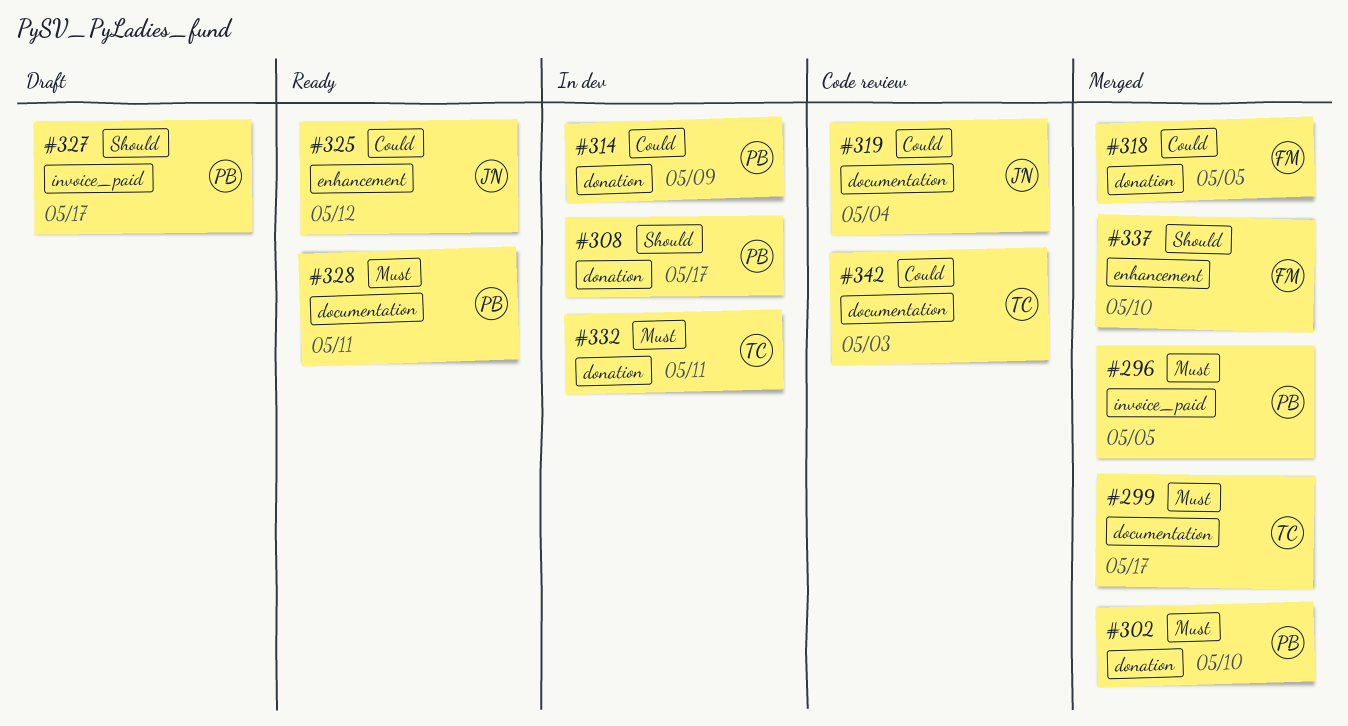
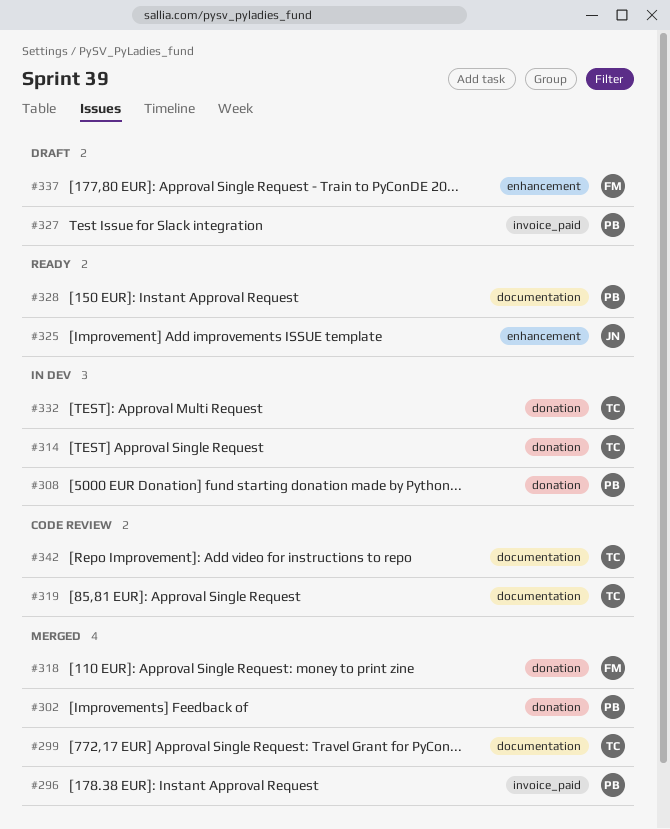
#314, owner: PB -> TC
#319, owner: JN -> TC
#337, status: Merged -> Draft

